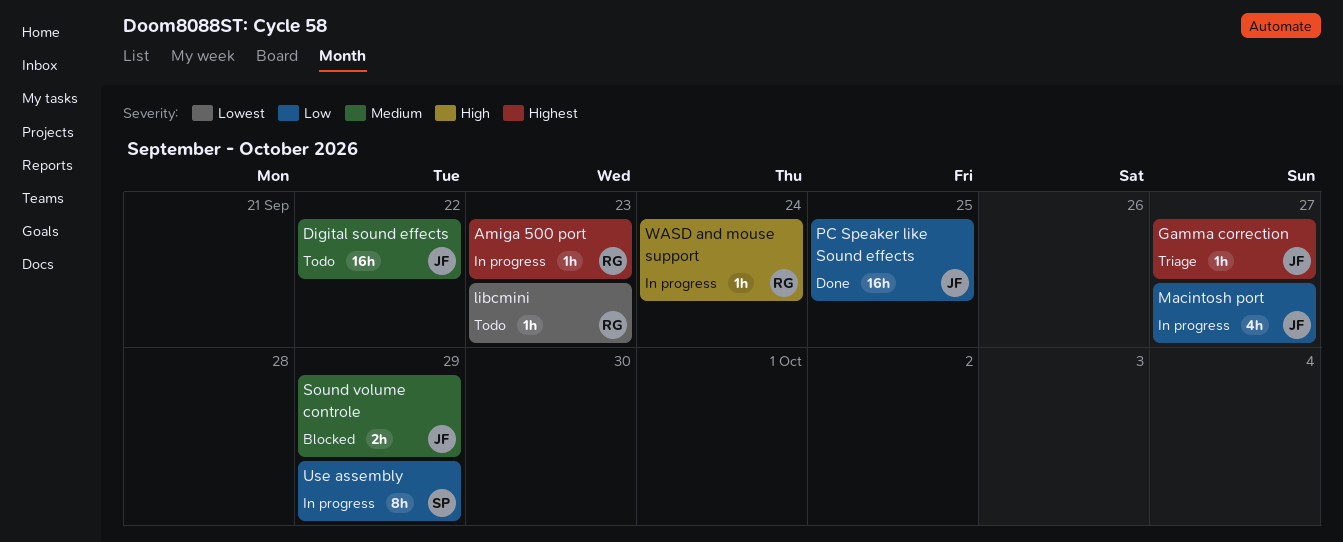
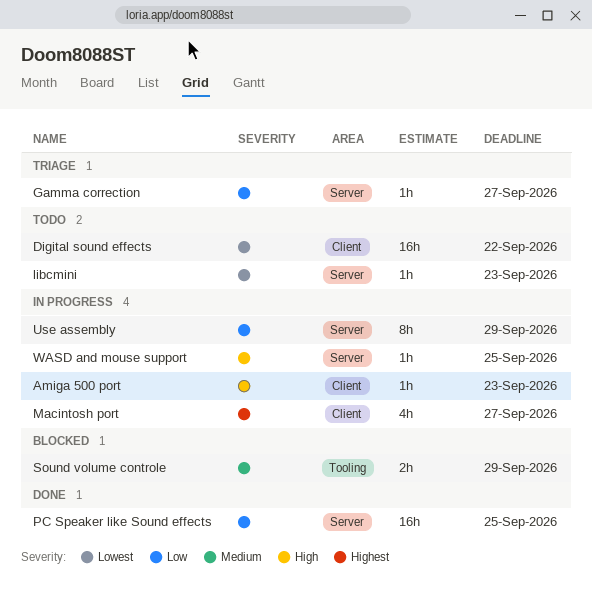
Amiga 500 port, priority: Highest -> High
Digital sound effects, priority: Medium -> Lowest
Gamma correction, priority: Highest -> Low
Macintosh port, priority: Low -> Highest
WASD and mouse support, due: Sep 24 -> Sep 25

